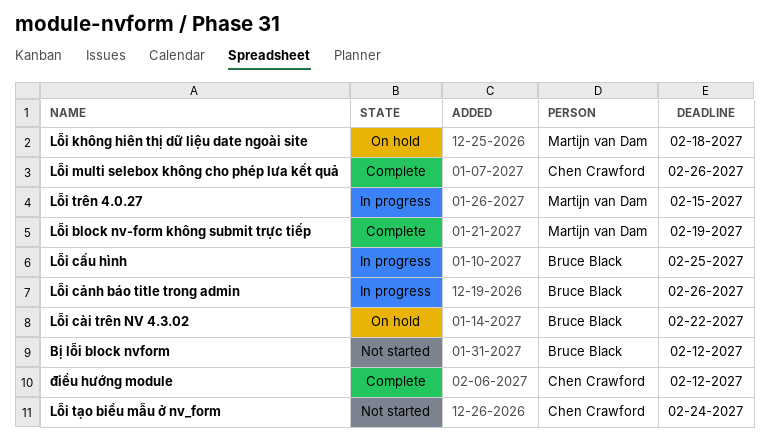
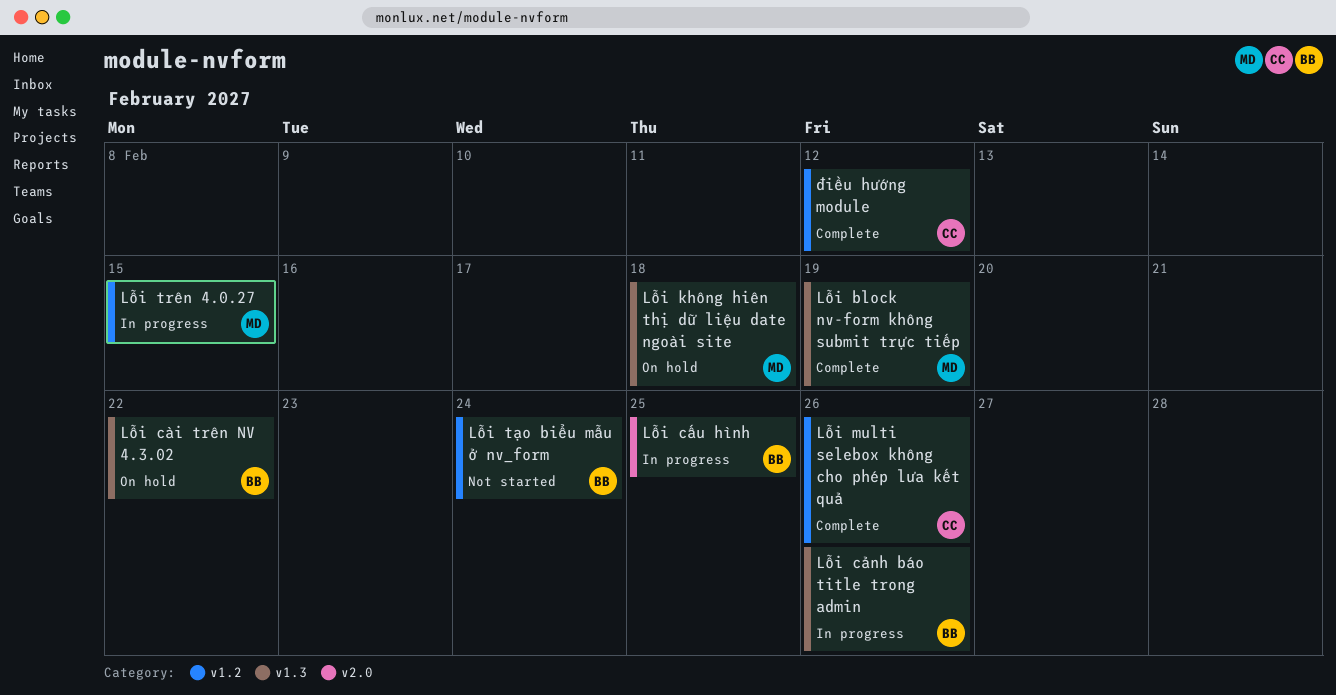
Bị lỗi block nvform: present -> none
Lỗi tạo biểu mẫu ở nv_form, owner: Chen Crawford -> Bruce Black

